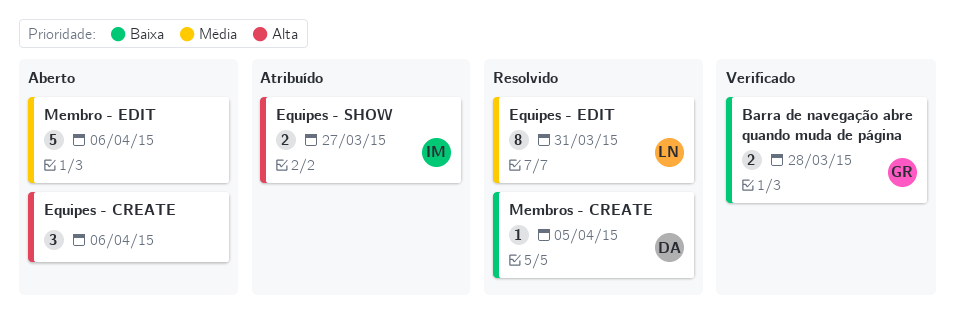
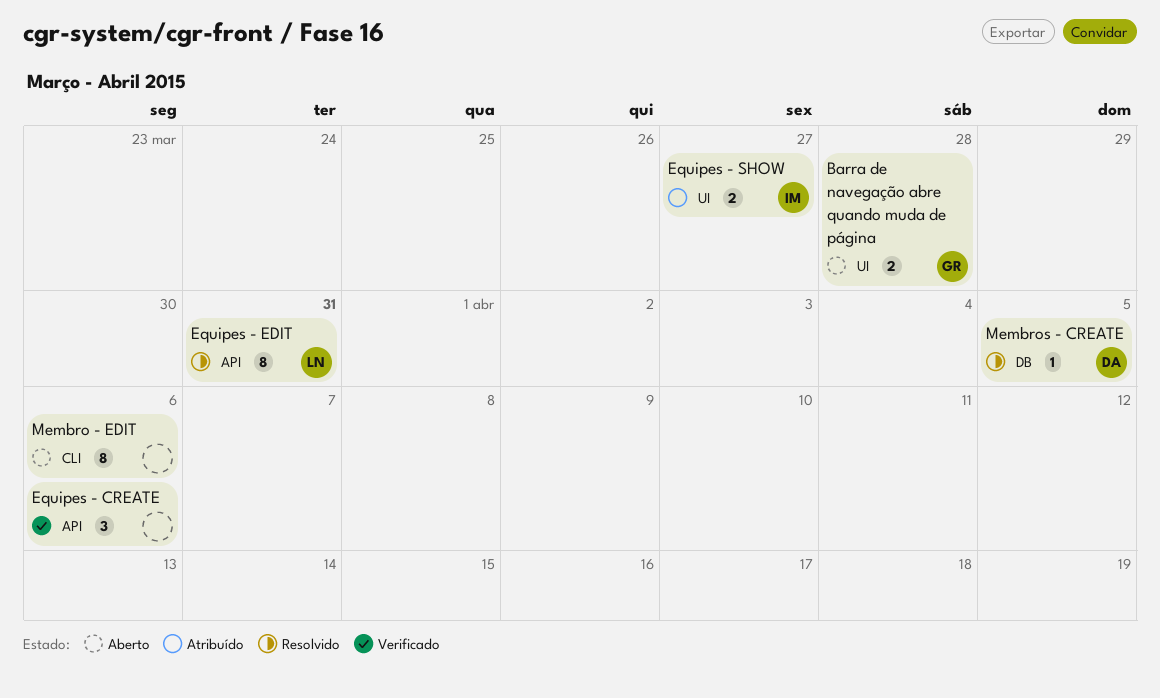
Barra de navegação abre quando muda de página, status: Verificado -> Aberto
Equipes - CREATE, status: Aberto -> Verificado
Membro - EDIT, estimate: 5 -> 8

